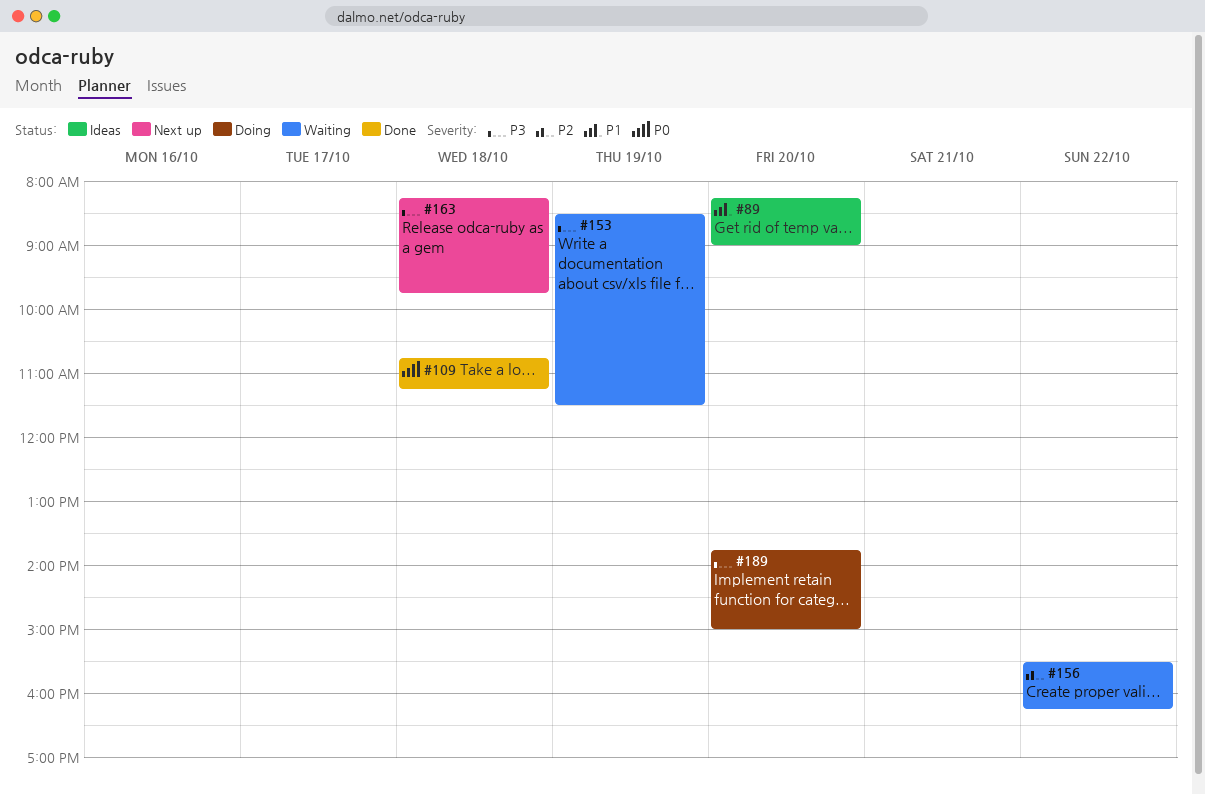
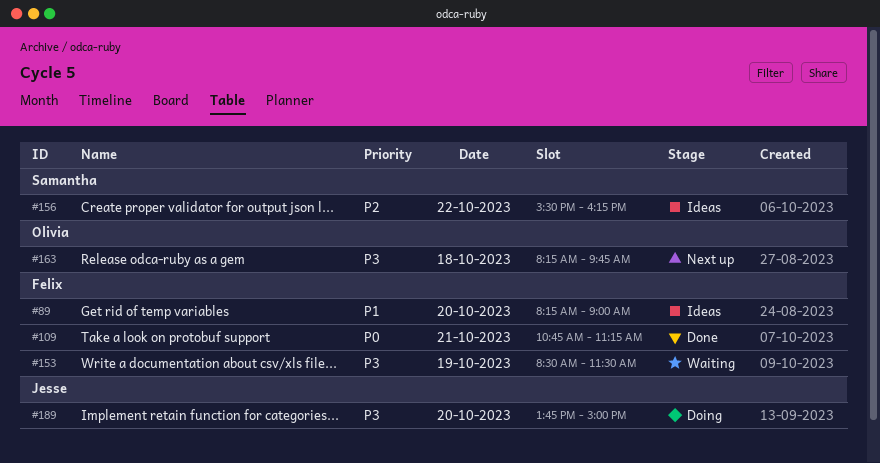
#109, day: Oct 18 -> Oct 21
#156, status: Waiting -> Ideas

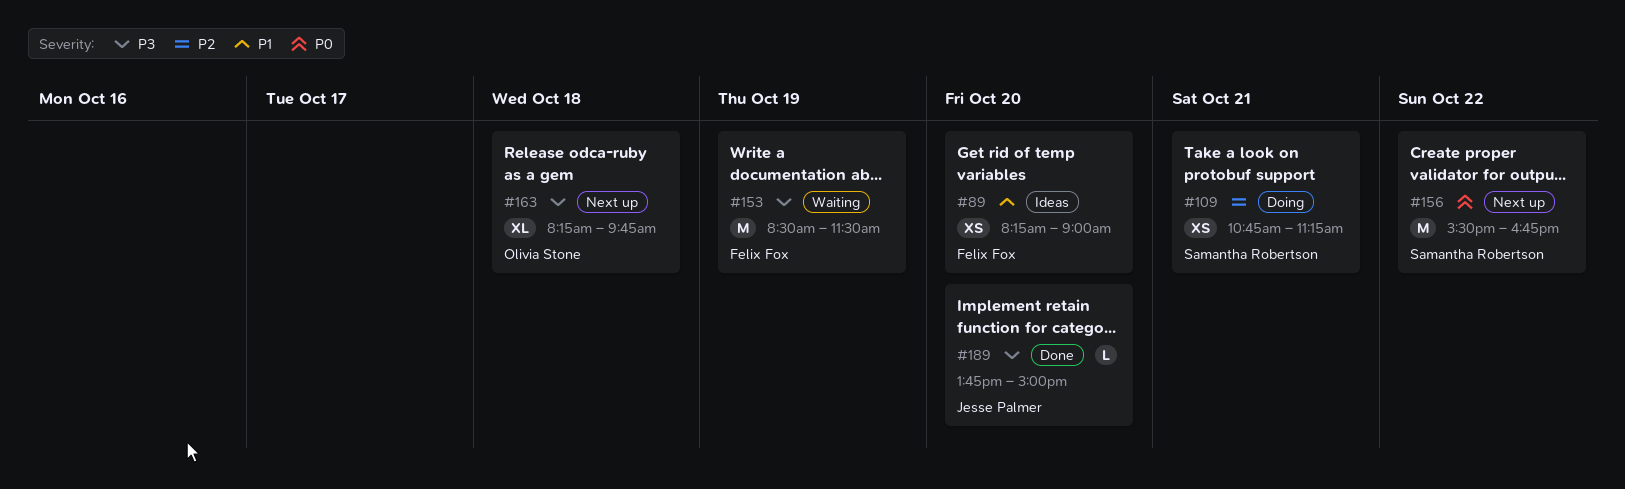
#109, status: Done -> Doing
#109, owner: Felix Fox -> Samantha Robertson
#109, priority: P0 -> P2
#156, status: Ideas -> Next up
#156, priority: P2 -> P0
#156, ends: 16:15 -> 16:45
#189, status: Doing -> Done

